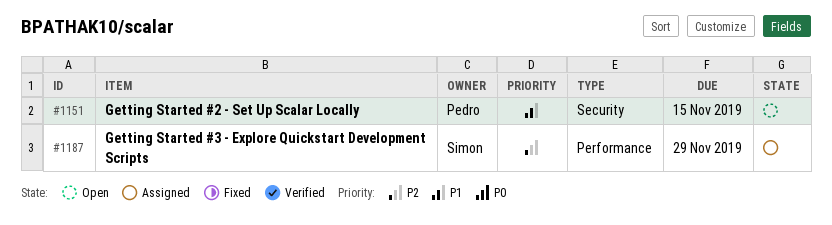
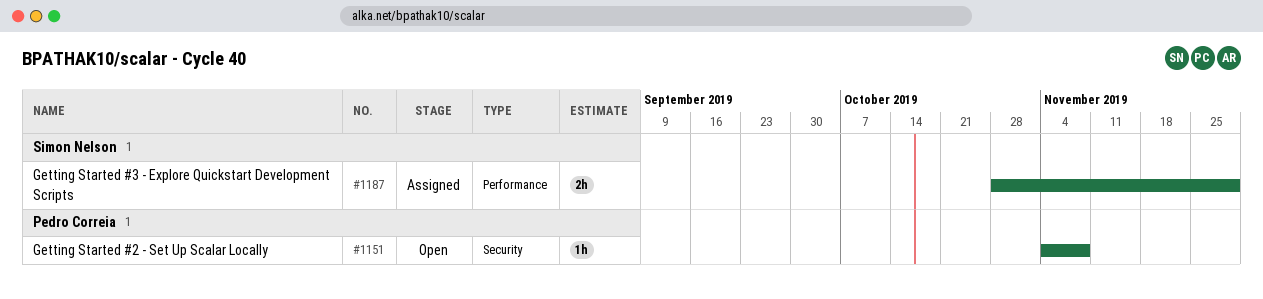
#1151, due: Nov 15 -> Nov 8

